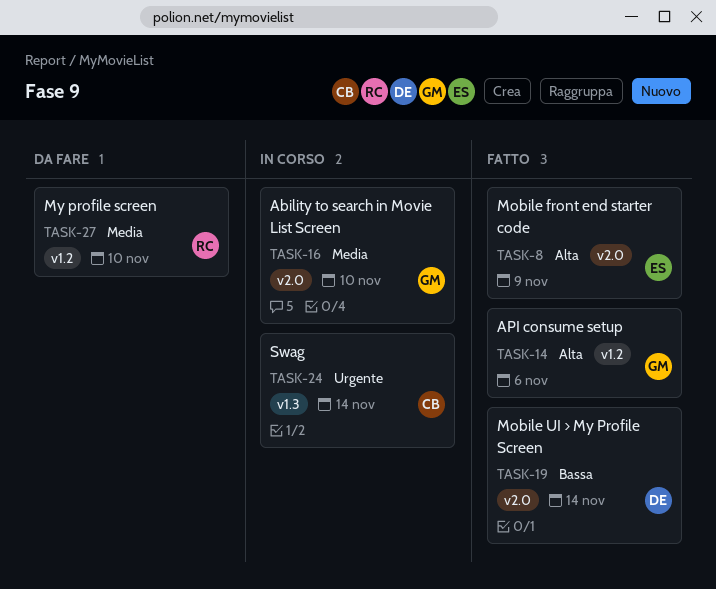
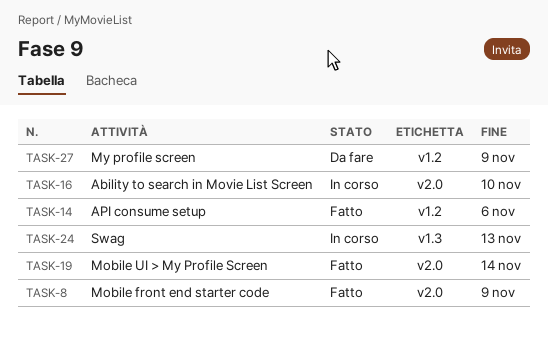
TASK-24, due: Nov 14 -> Nov 13
TASK-27, due: Nov 10 -> Nov 9

